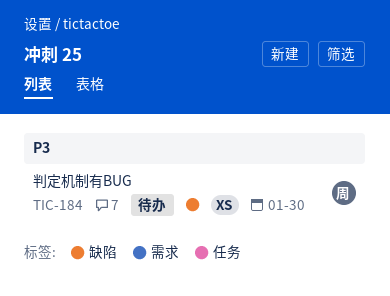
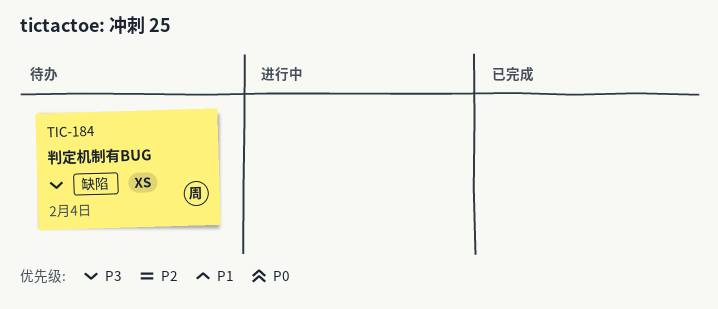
TIC-184, due: Jan 30 -> Feb 4

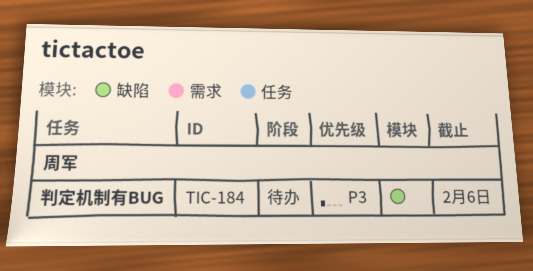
TIC-184, due: Feb 4 -> Feb 6

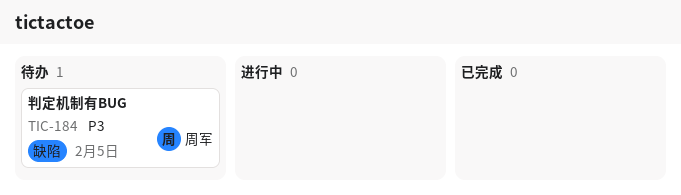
TIC-184, due: Feb 6 -> Feb 5

